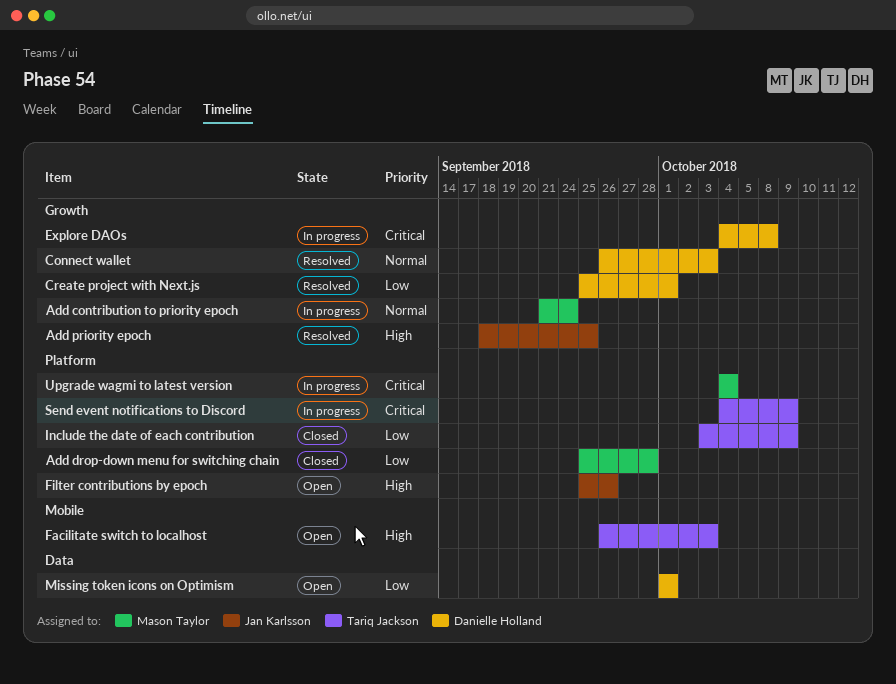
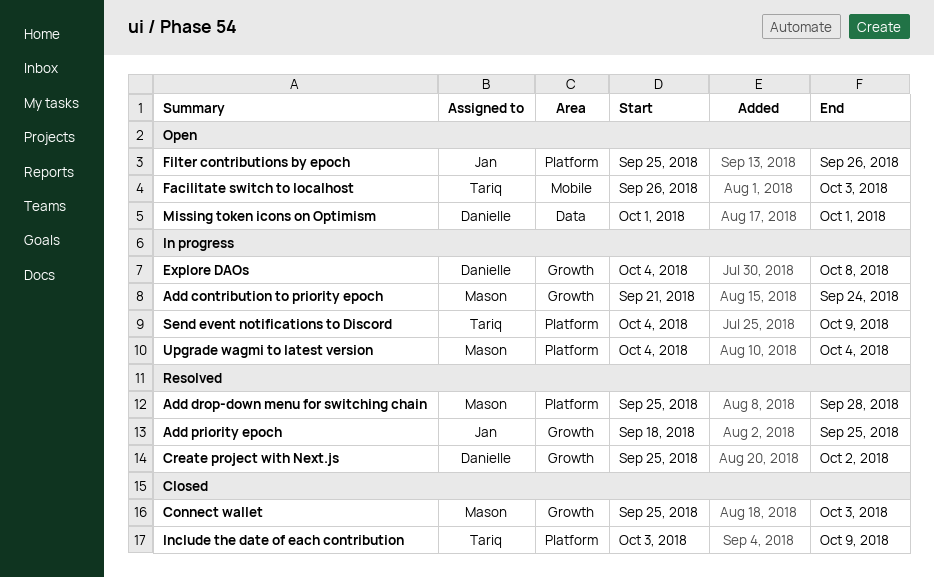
Add drop-down menu for switching chain, status: Closed -> Resolved
Connect wallet, status: Resolved -> Closed
Connect wallet, owner: Danielle Holland -> Mason Taylor
Connect wallet, start: Sep 26 -> Sep 25
Create project with Next.js, due: Oct 1 -> Oct 2

